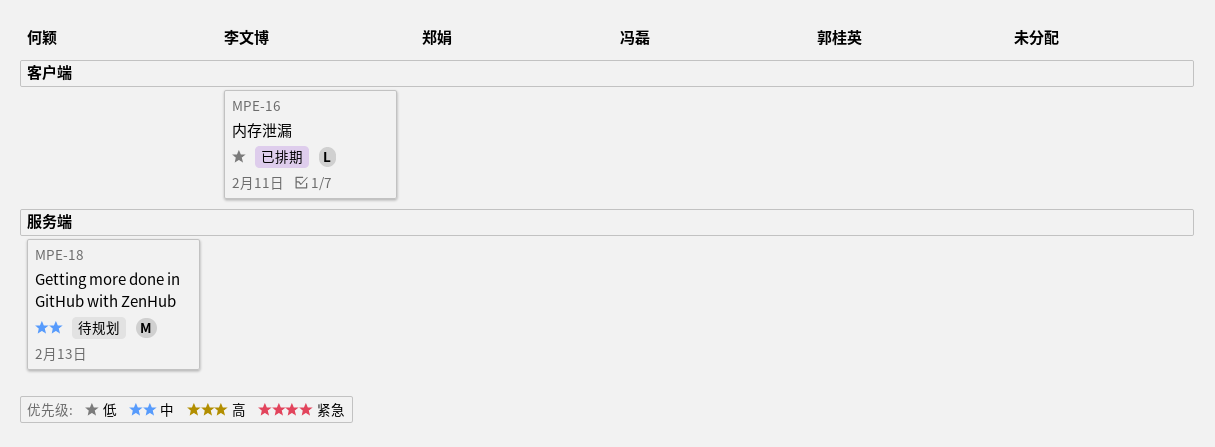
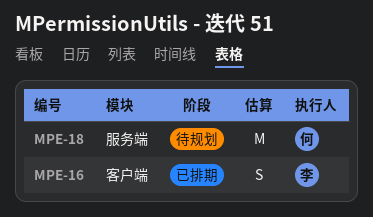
MPE-16, estimate: L -> S

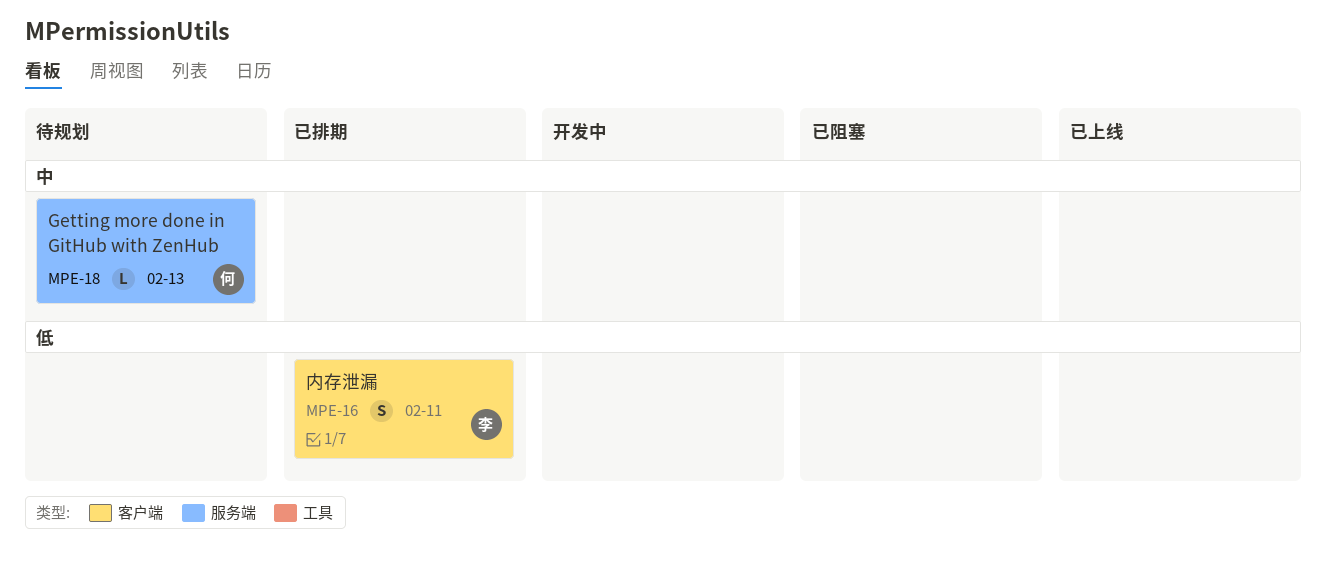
MPE-18, estimate: M -> L

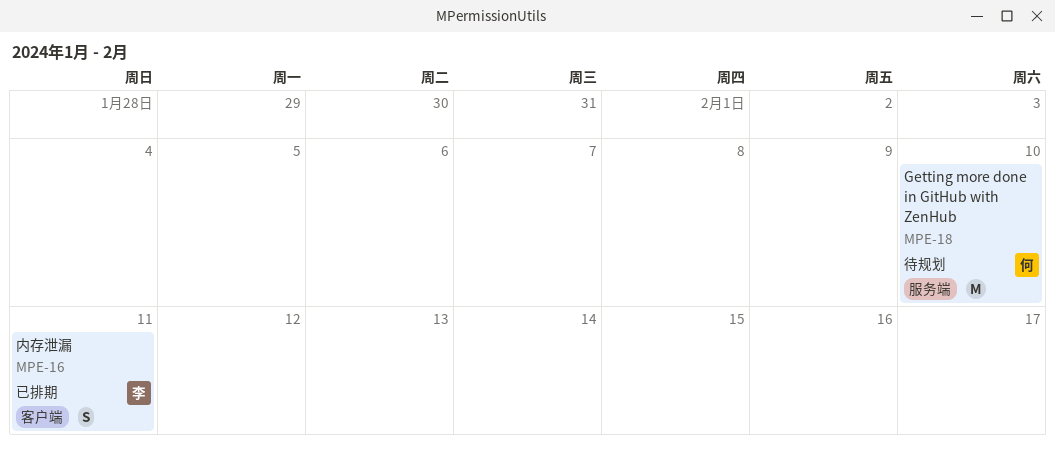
MPE-18, estimate: L -> M
MPE-18, due: Feb 13 -> Feb 10

